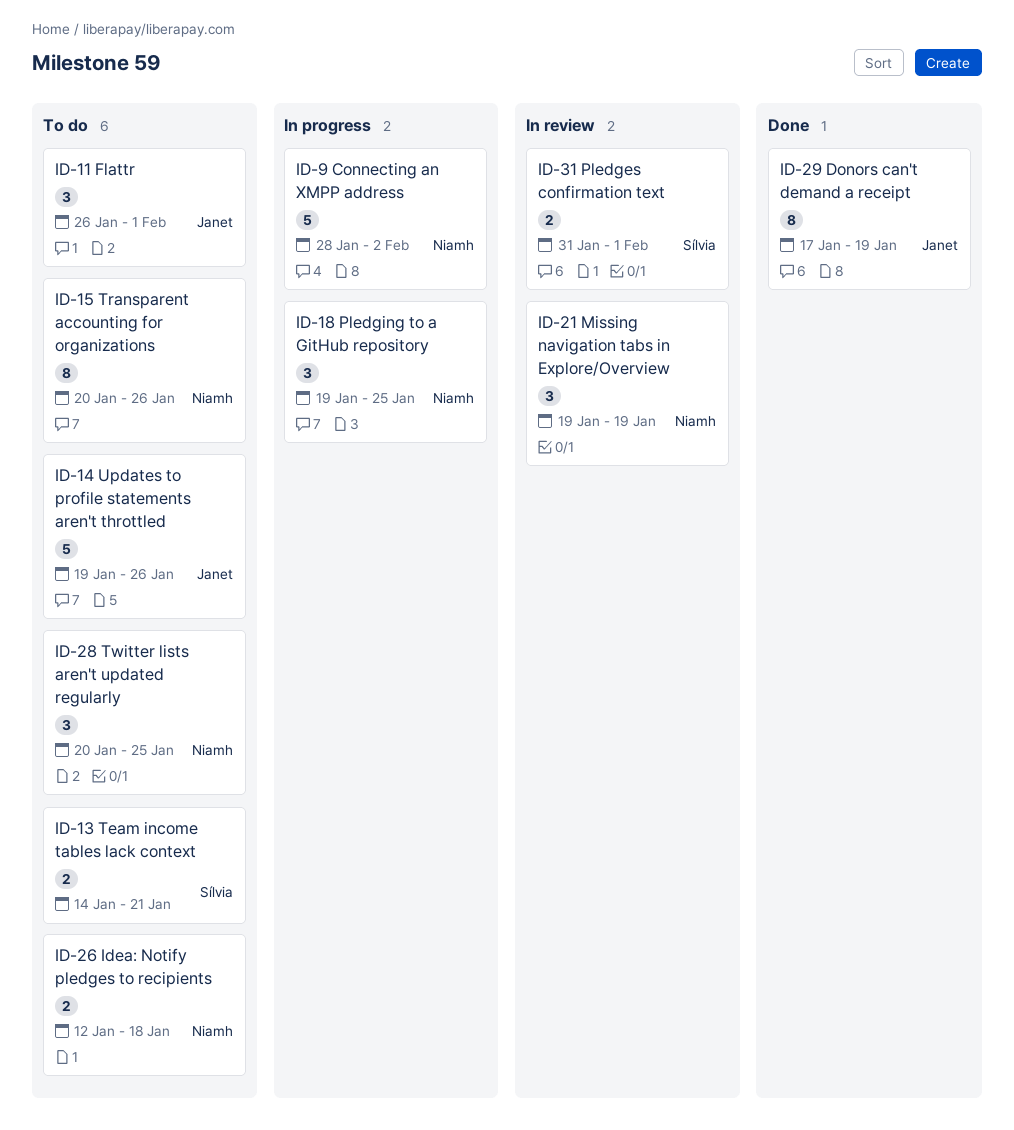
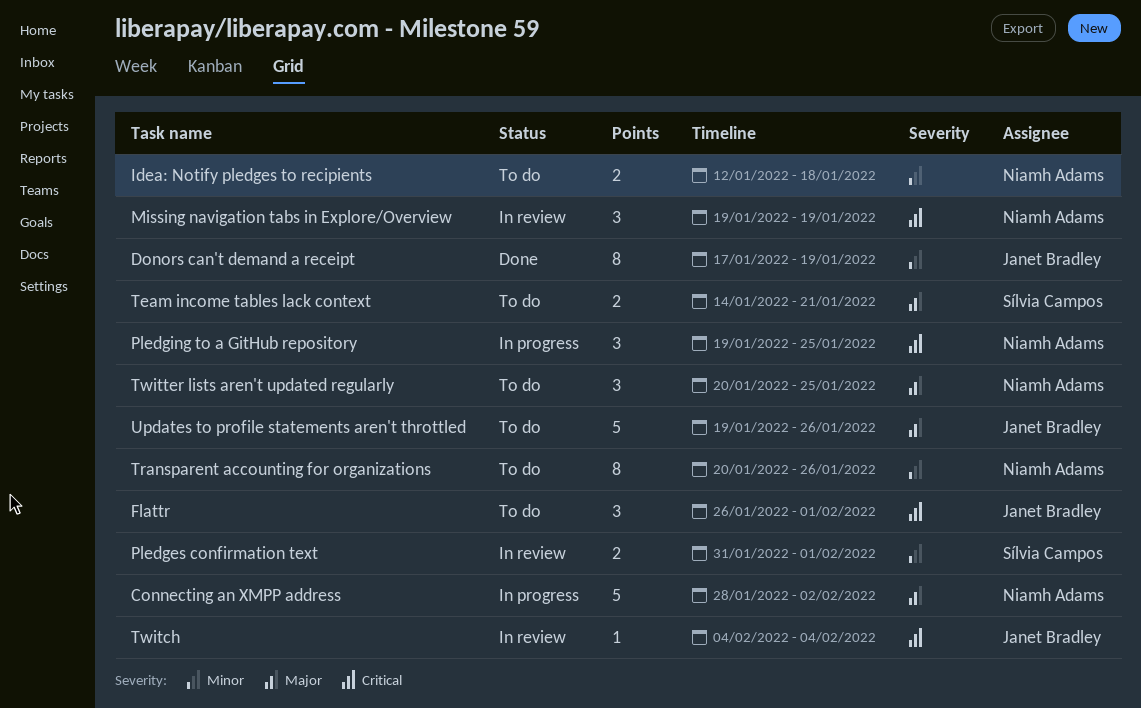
Twitch: none -> present

